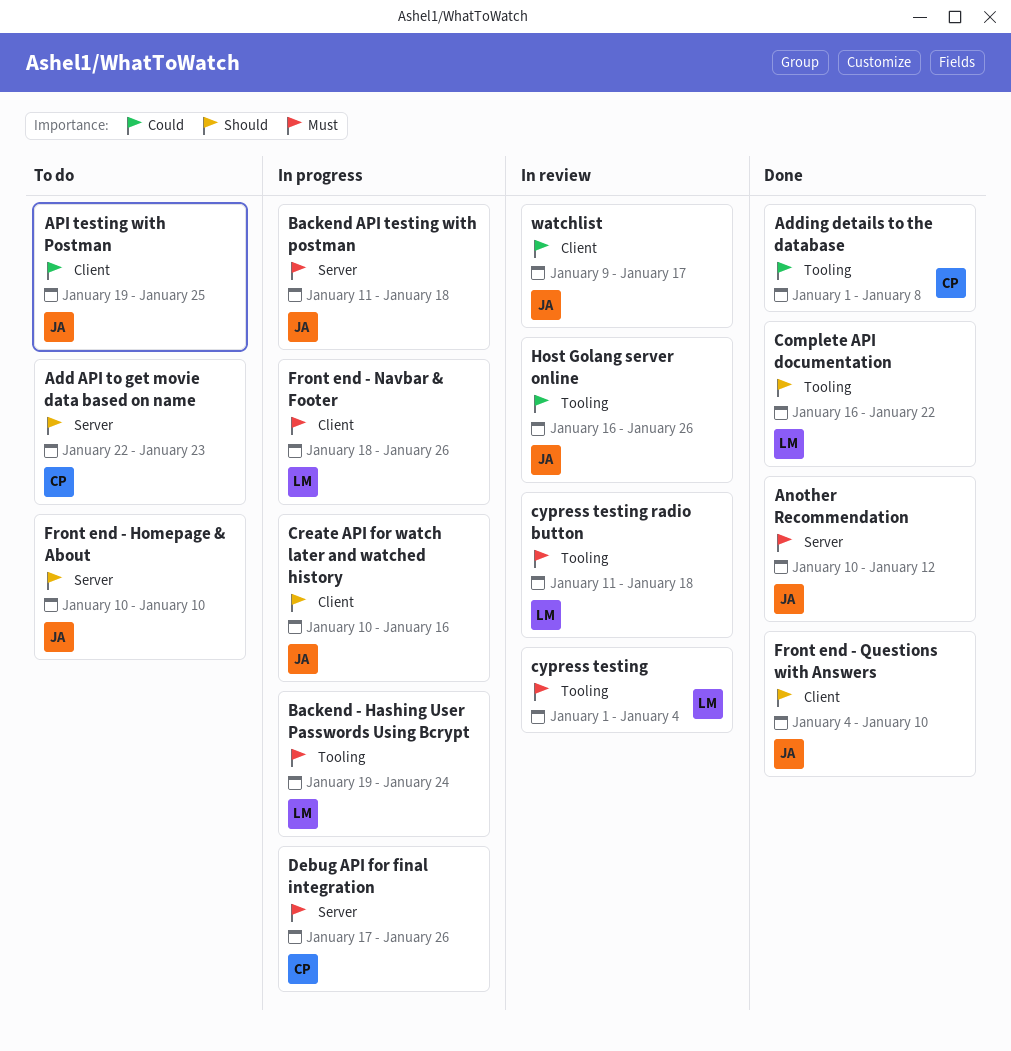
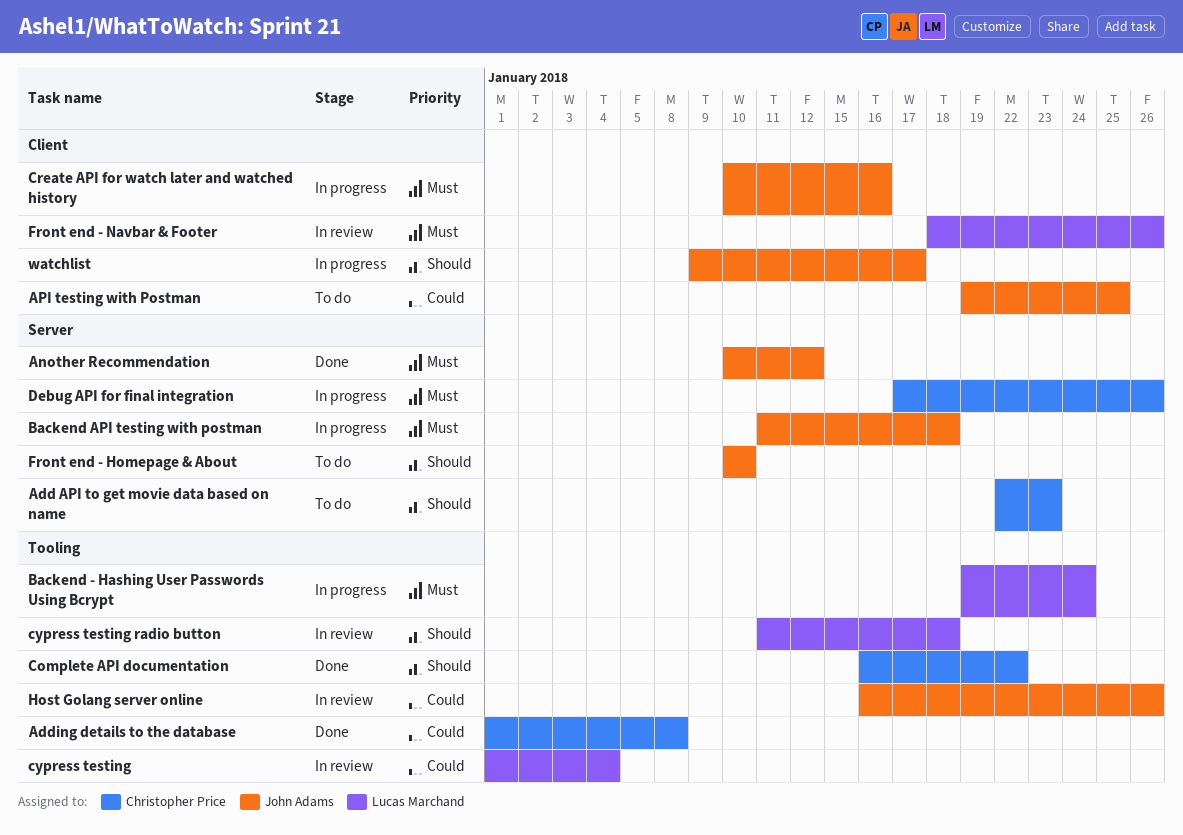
Complete API documentation, owner: Lucas Marchand -> Christopher Price
Create API for watch later and watched history, priority: Should -> Must
cypress testing, priority: Must -> Could
cypress testing radio button, priority: Must -> Should
Front end - Navbar & Footer, status: In progress -> In review
Front end - Questions with Answers: present -> none
watchlist, status: In review -> In progress
watchlist, priority: Could -> Should

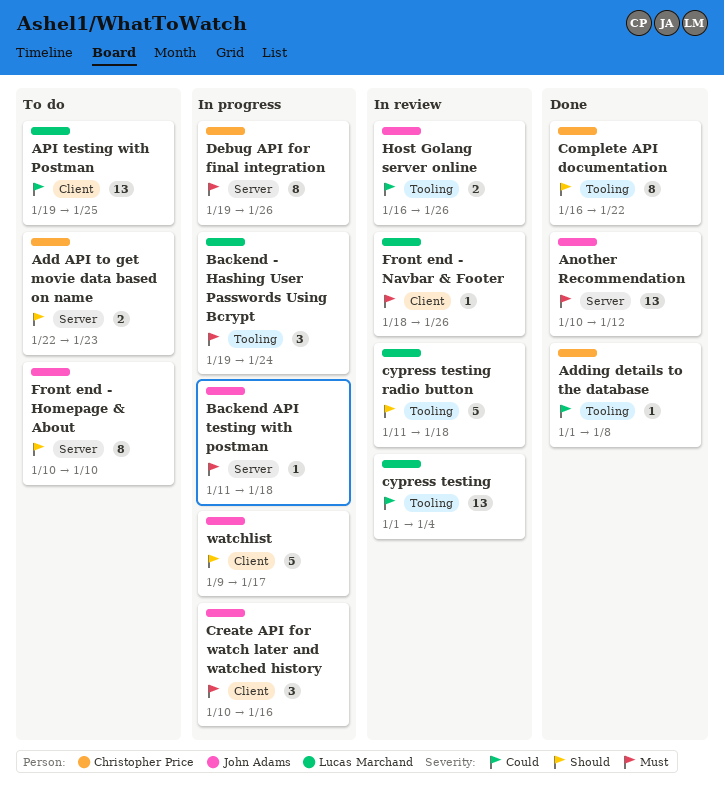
API testing with Postman, owner: John Adams -> Lucas Marchand
Debug API for final integration, start: Jan 17 -> Jan 19

